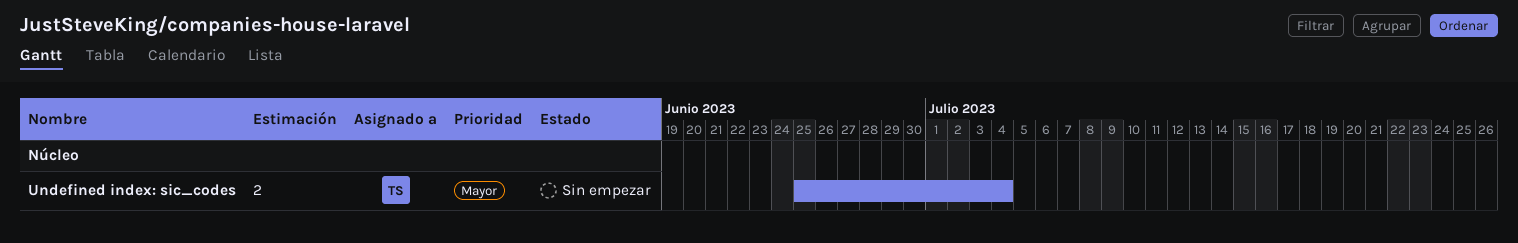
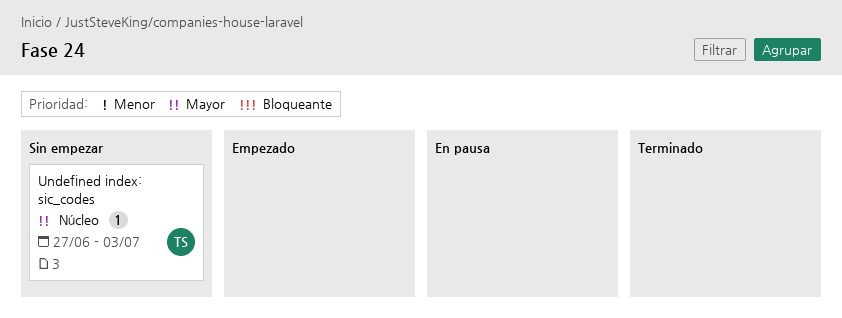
Undefined index: sic_codes, estimate: 2 -> 1
Undefined index: sic_codes, start: Jun 25 -> Jun 27
Undefined index: sic_codes, due: Jul 4 -> Jul 3

